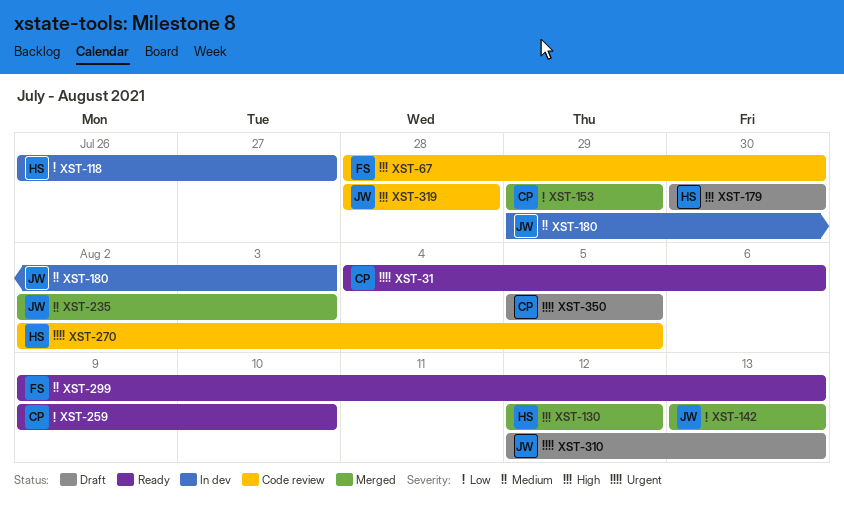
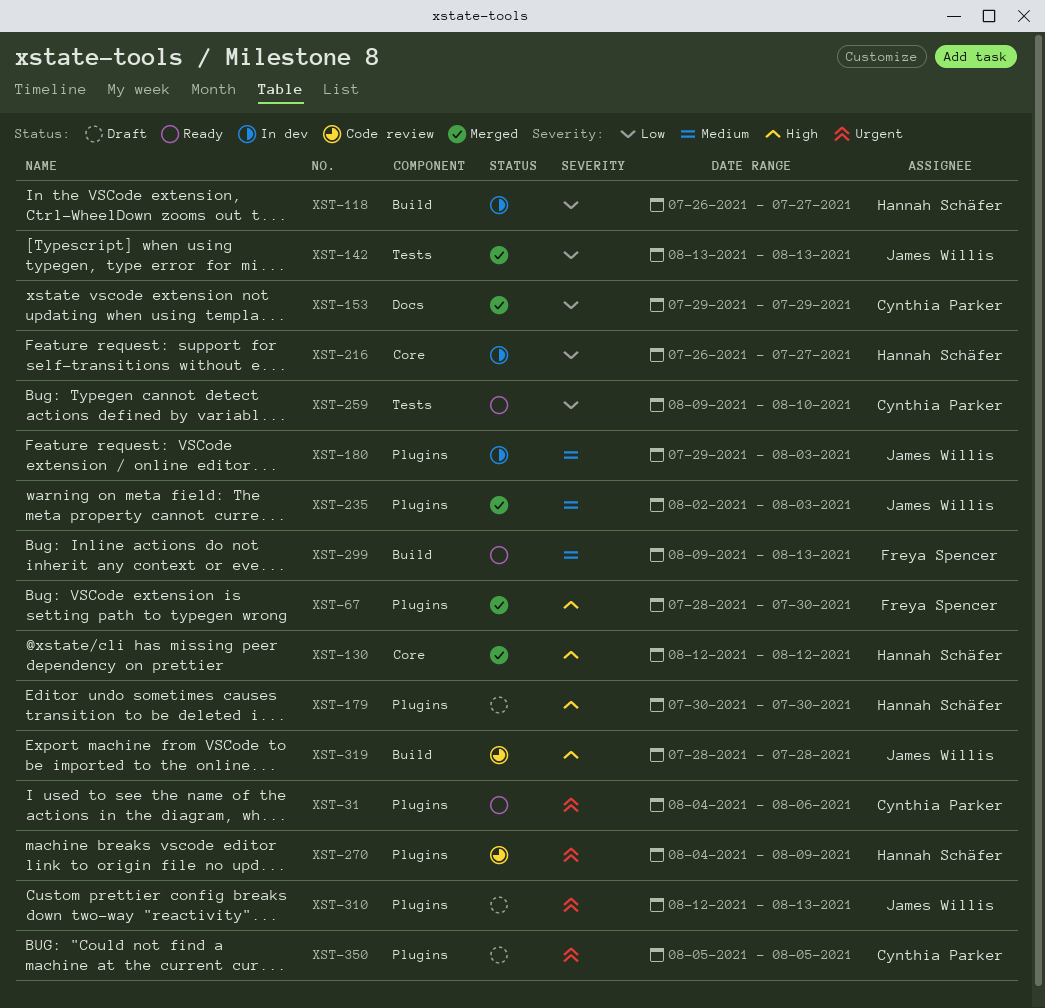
XST-67, status: Code review -> Merged
XST-216: none -> present
XST-270, start: Aug 2 -> Aug 4
XST-270, due: Aug 5 -> Aug 9

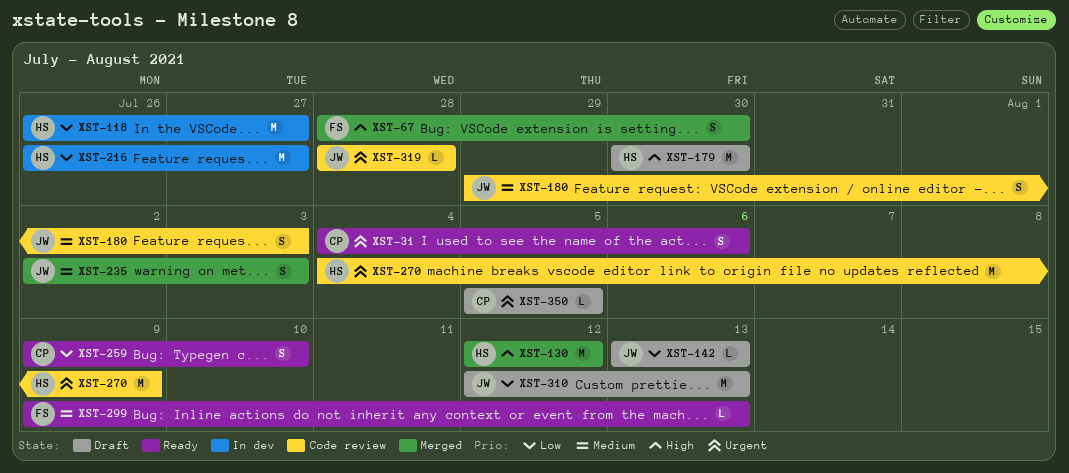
XST-142, status: Merged -> Draft
XST-153: present -> none
XST-180, status: In dev -> Code review
XST-310, priority: Urgent -> Low
XST-319, priority: High -> Urgent

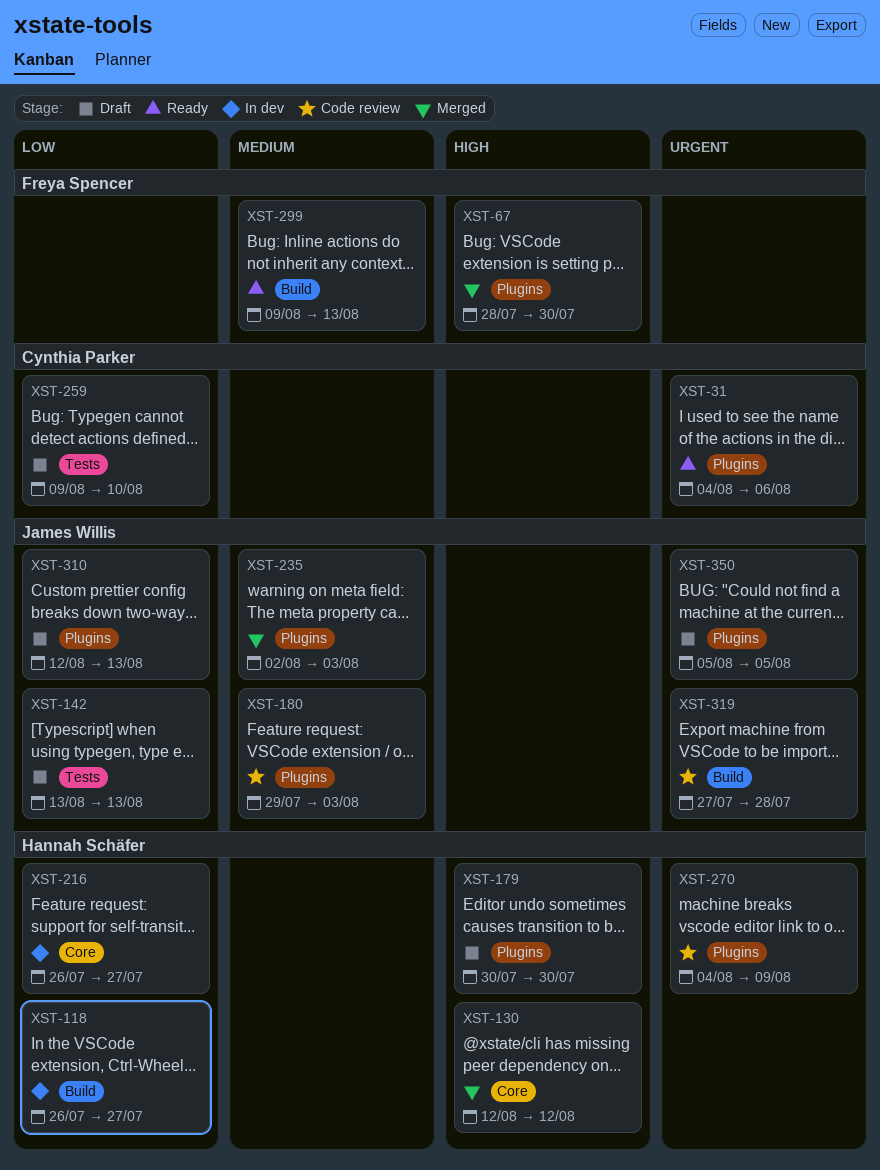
XST-259, status: Ready -> Draft
XST-319, start: Jul 28 -> Jul 27
XST-350, owner: Cynthia Parker -> James Willis

